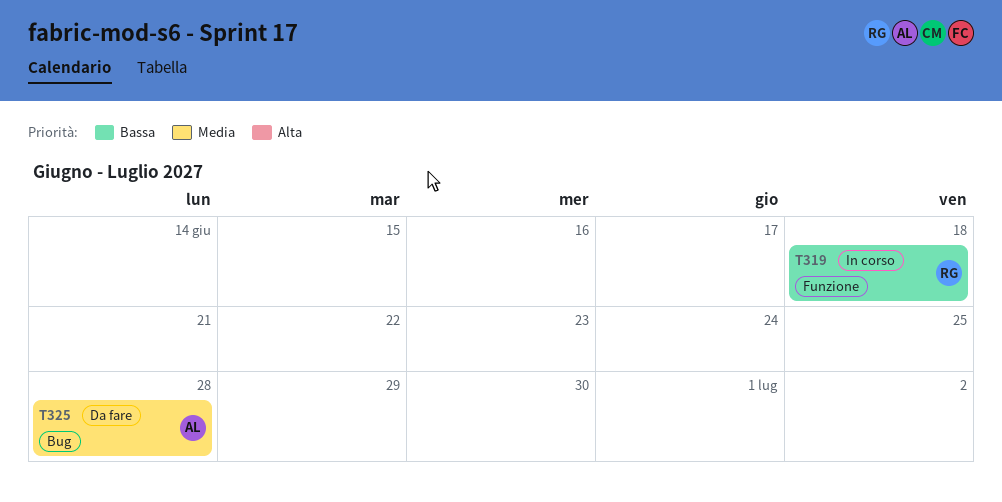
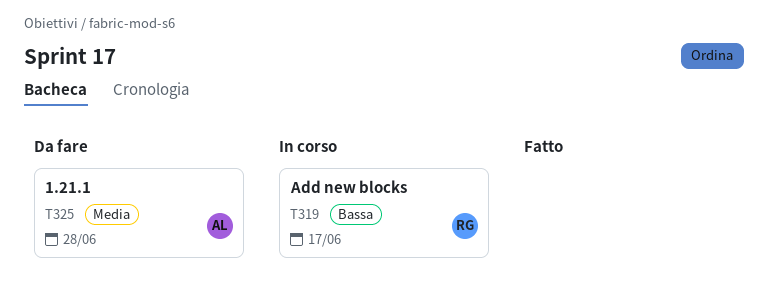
T319, due: Jun 18 -> Jun 17

